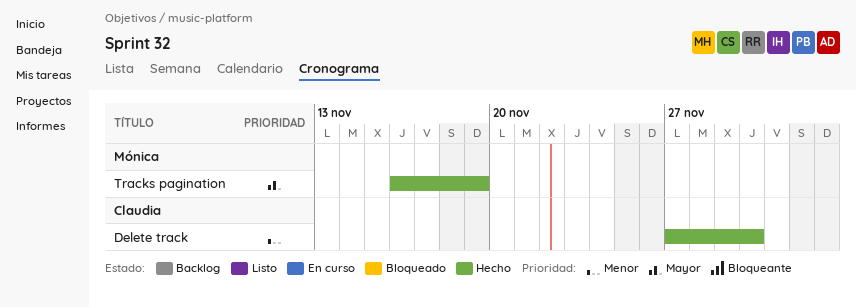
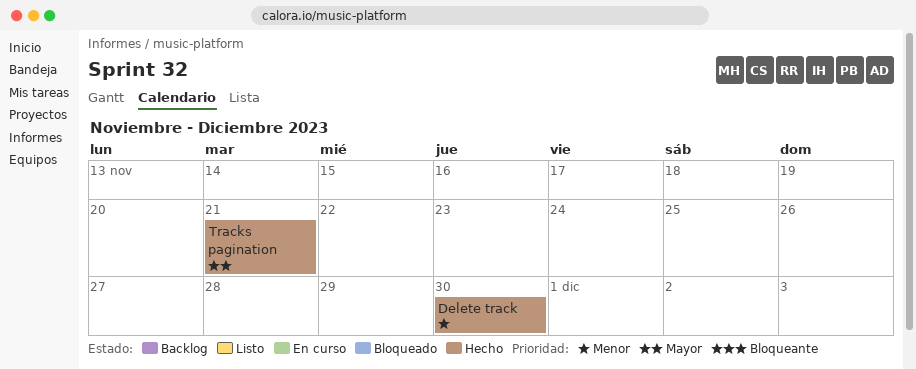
Tracks pagination, due: Nov 19 -> Nov 21

